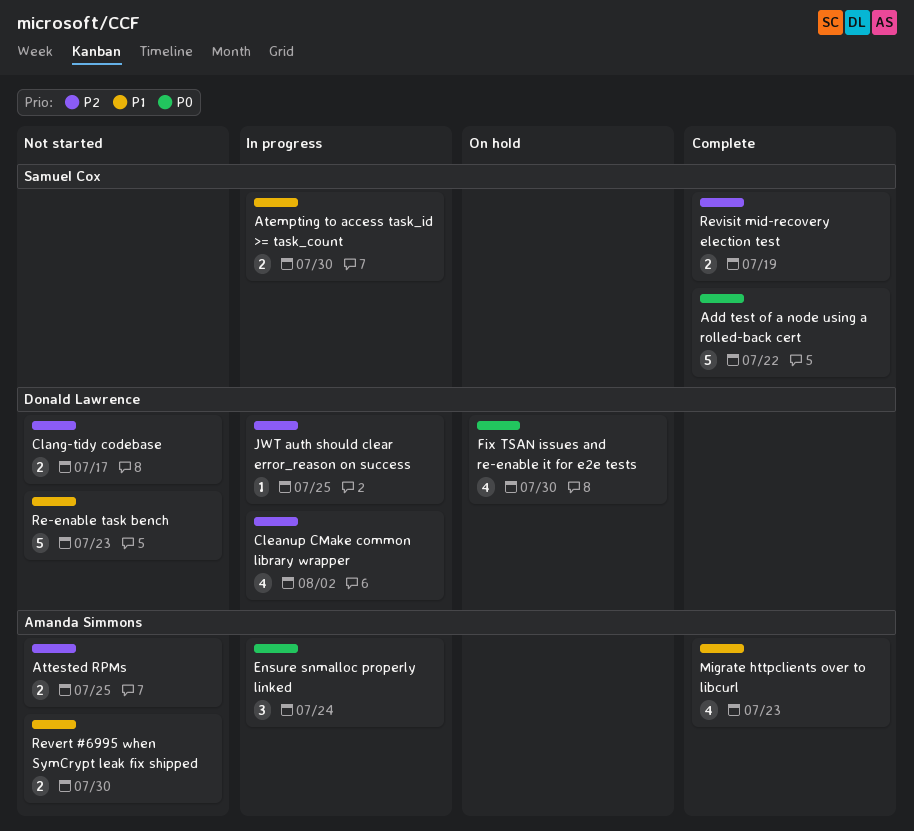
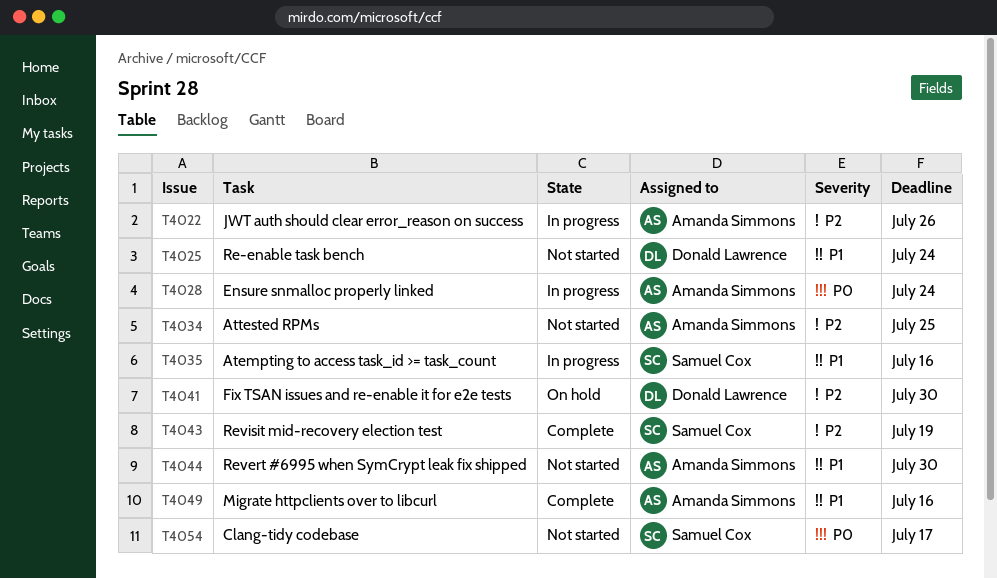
Add test of a node using a rolled-back cert: present -> none
Atempting to access task_id >= task_count, due: Jul 30 -> Jul 16
Clang-tidy codebase, owner: Donald Lawrence -> Samuel Cox
Clang-tidy codebase, priority: P2 -> P0
Cleanup CMake common library wrapper: present -> none
Fix TSAN issues and re-enable it for e2e tests, priority: P0 -> P2
JWT auth should clear error_reason on success, owner: Donald Lawrence -> Amanda Simmons
JWT auth should clear error_reason on success, due: Jul 25 -> Jul 26
Migrate httpclients over to libcurl, due: Jul 23 -> Jul 16
Re-enable task bench, due: Jul 23 -> Jul 24

